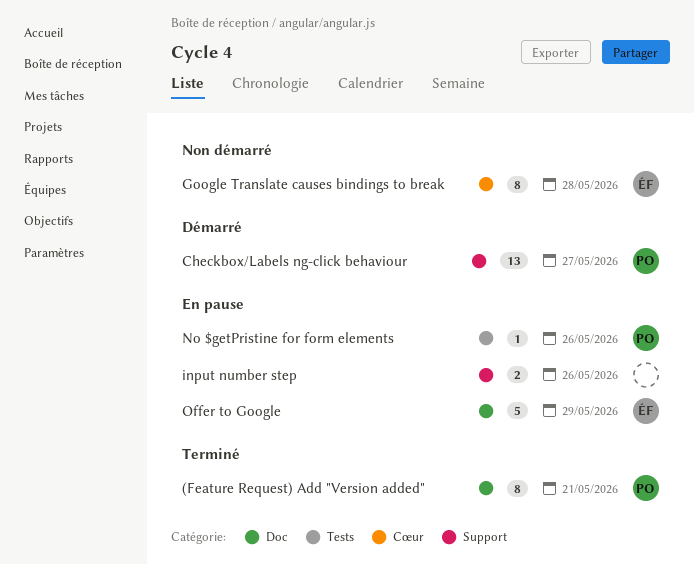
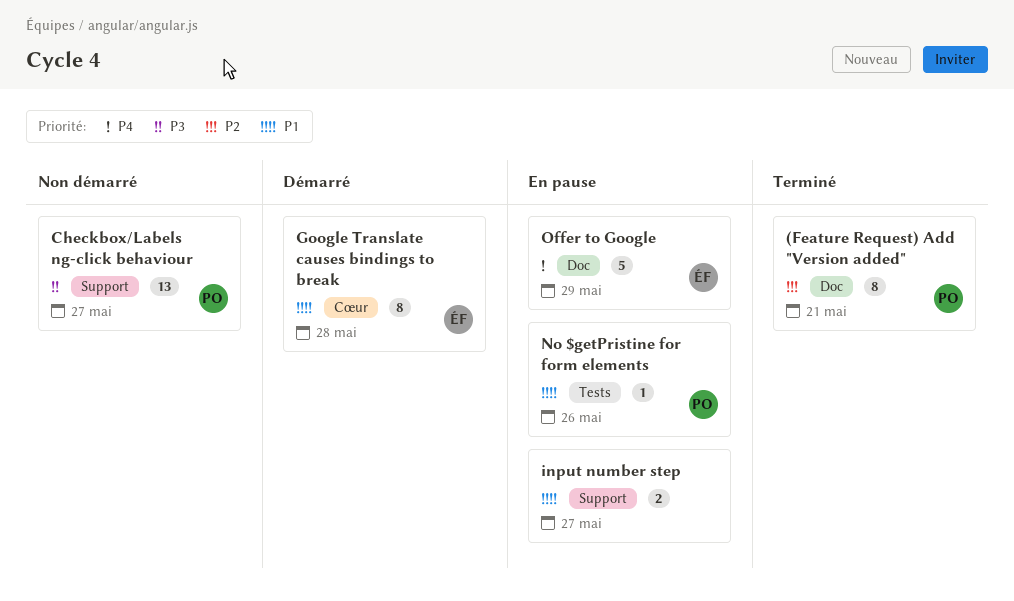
Checkbox/Labels ng-click behaviour, status: Démarré -> Non démarré
Google Translate causes bindings to break, status: Non démarré -> Démarré
input number step, due: May 26 -> May 27

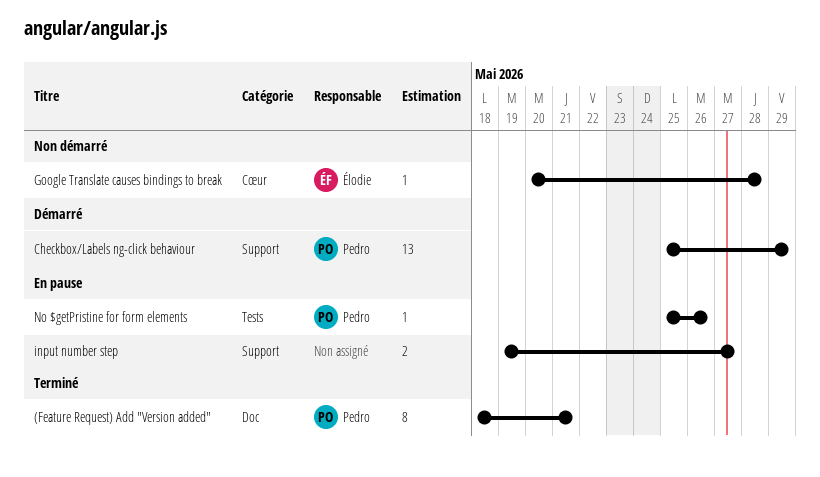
Checkbox/Labels ng-click behaviour, status: Non démarré -> Démarré
Checkbox/Labels ng-click behaviour, due: May 27 -> May 29
Google Translate causes bindings to break, status: Démarré -> Non démarré
Google Translate causes bindings to break, estimate: 8 -> 1
Offer to Google: present -> none

